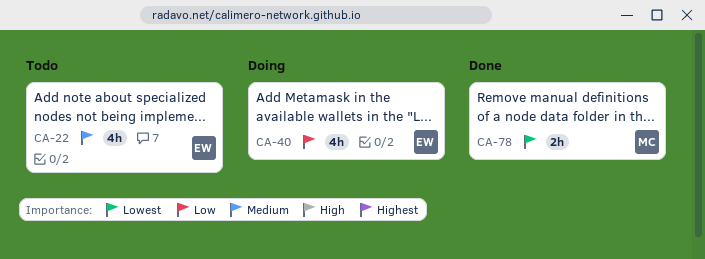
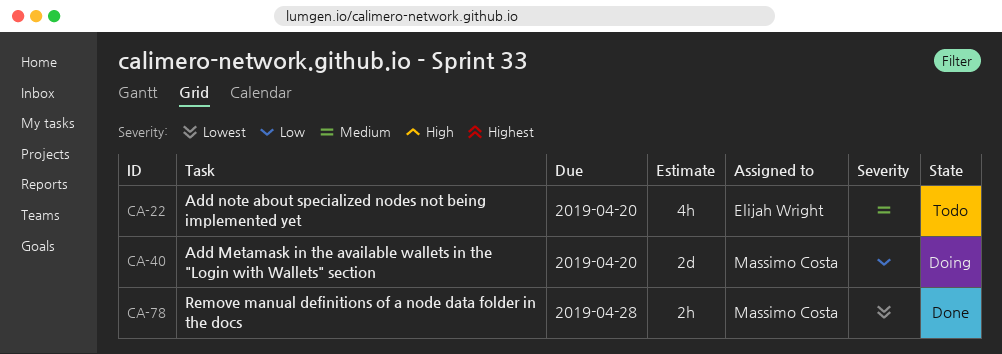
CA-40, owner: Elijah Wright -> Massimo Costa
CA-40, estimate: 4h -> 2d

